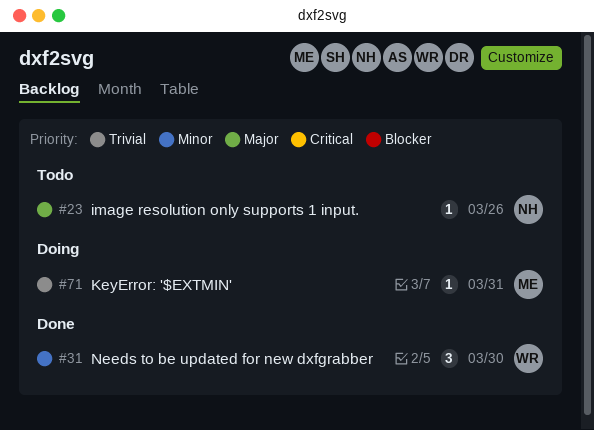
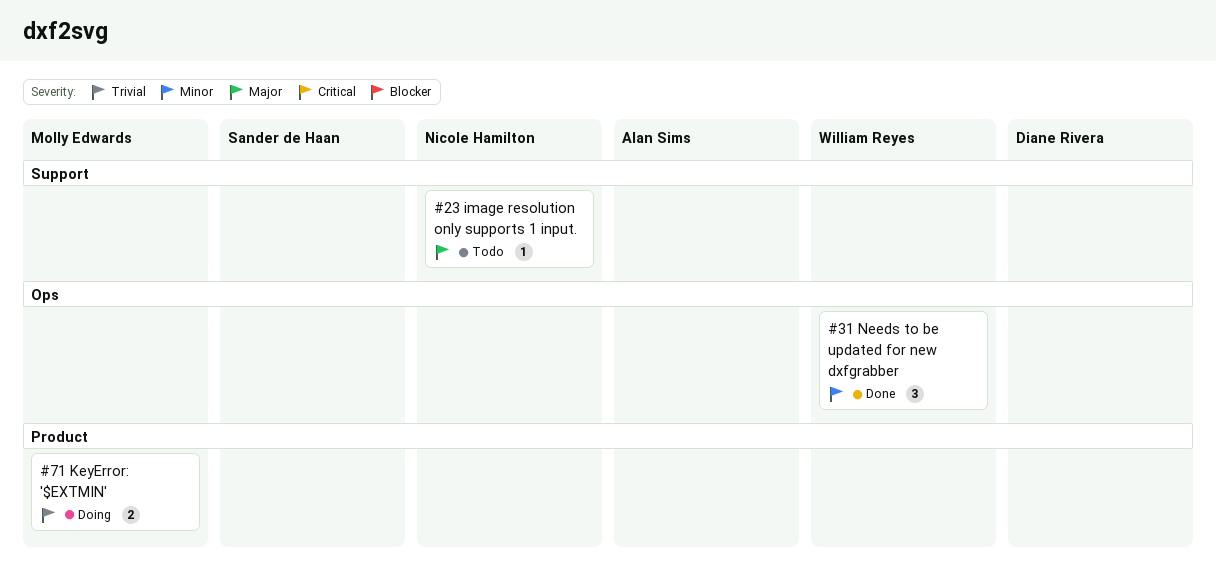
#71, estimate: 1 -> 2

